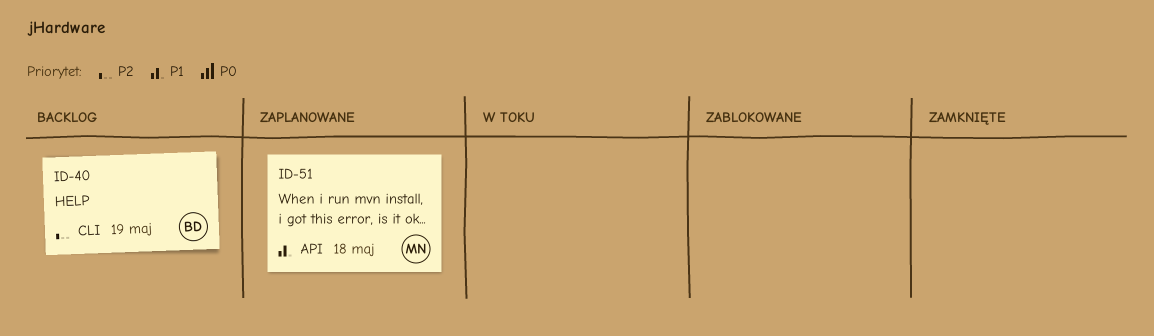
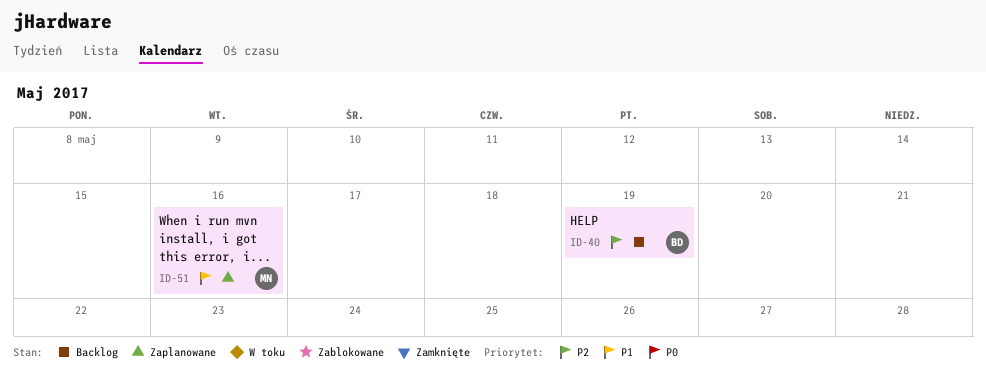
ID-51, due: May 18 -> May 16

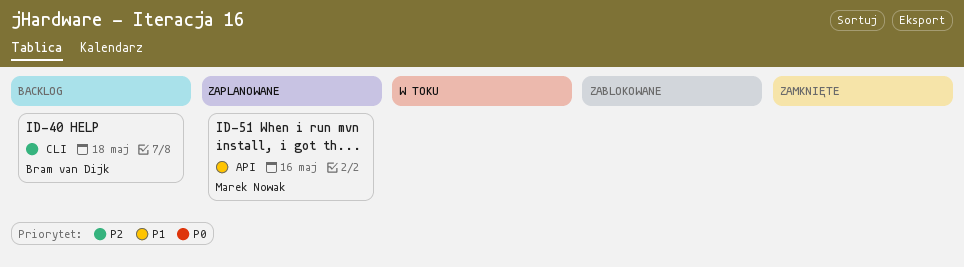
ID-40, due: May 19 -> May 18

